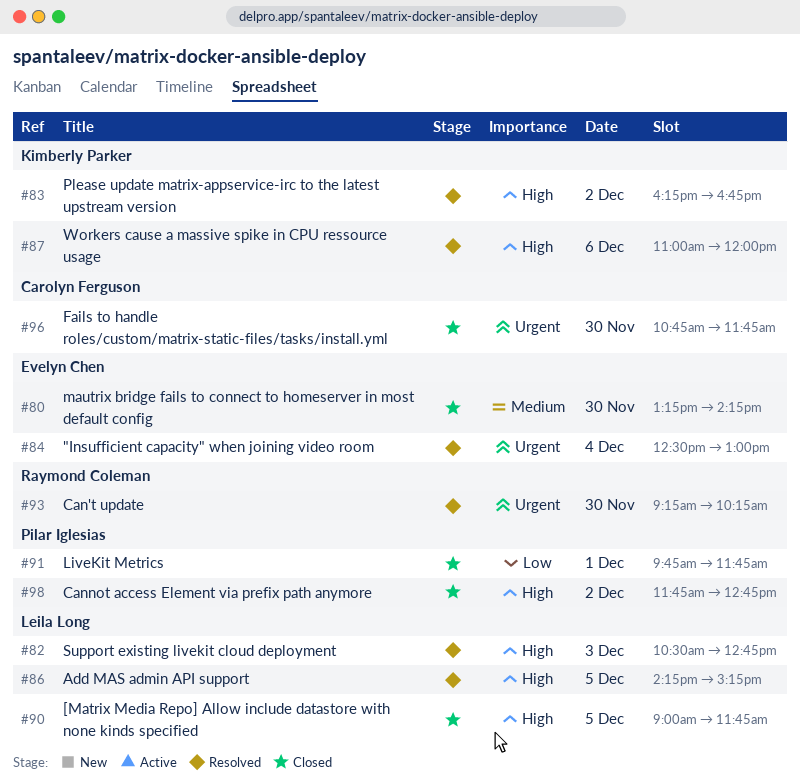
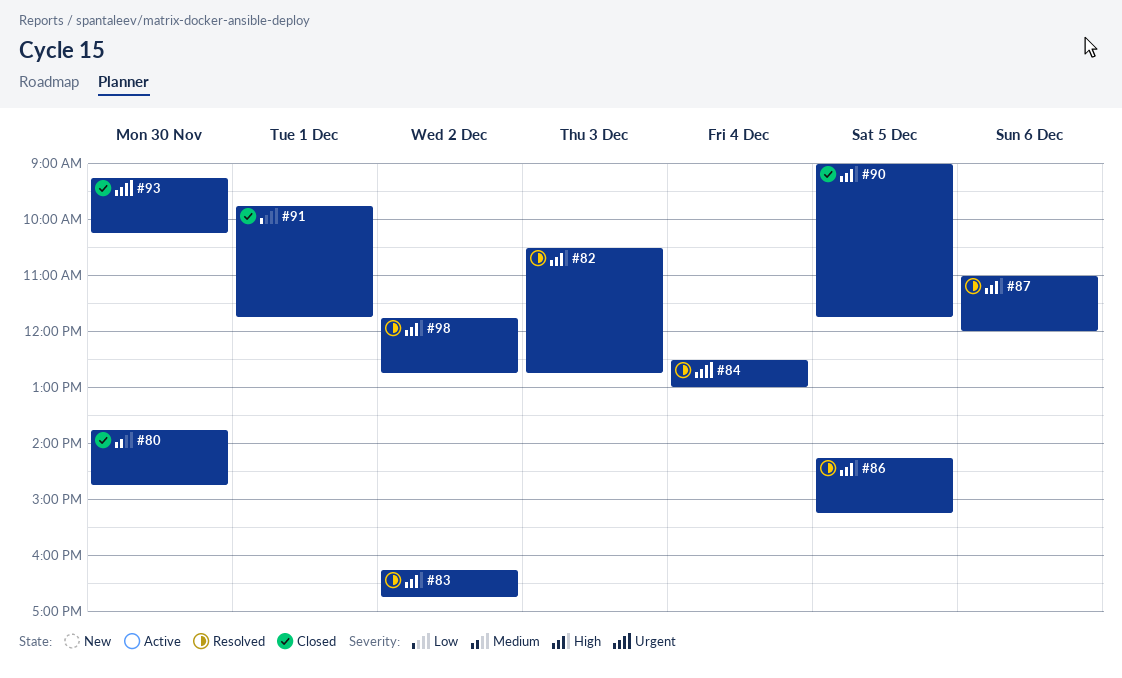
#80, begins: 13:15 -> 13:45
#80, ends: 14:15 -> 14:45
#93, status: Resolved -> Closed
#96: present -> none
#98, status: Closed -> Resolved

